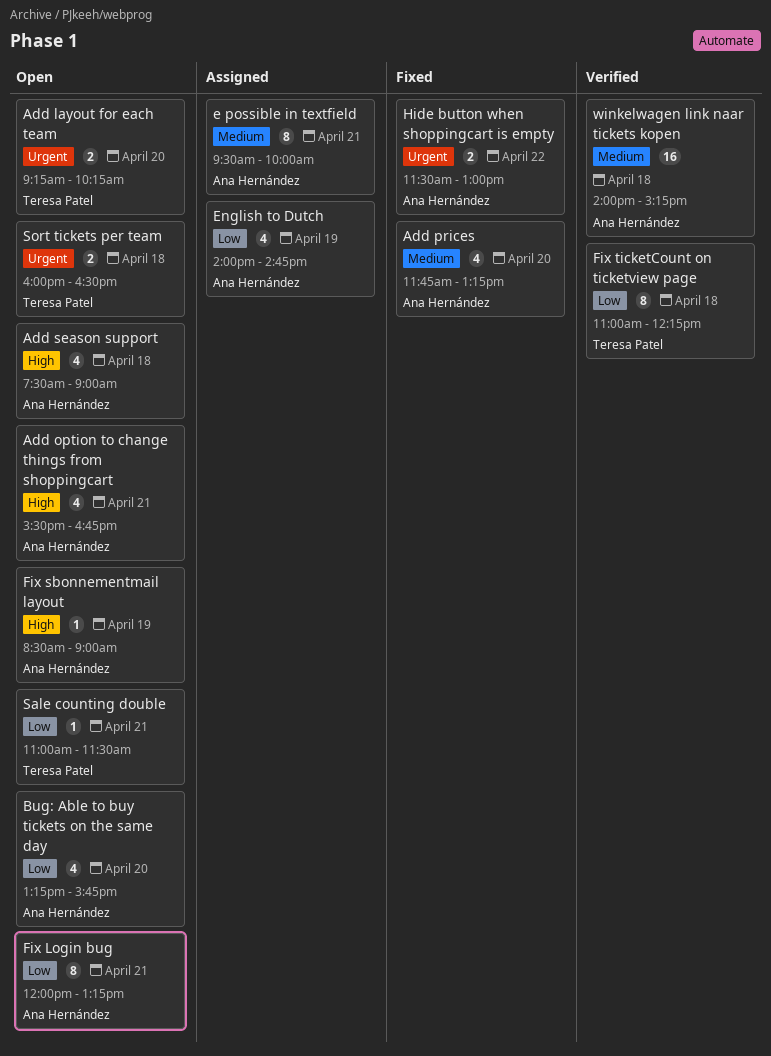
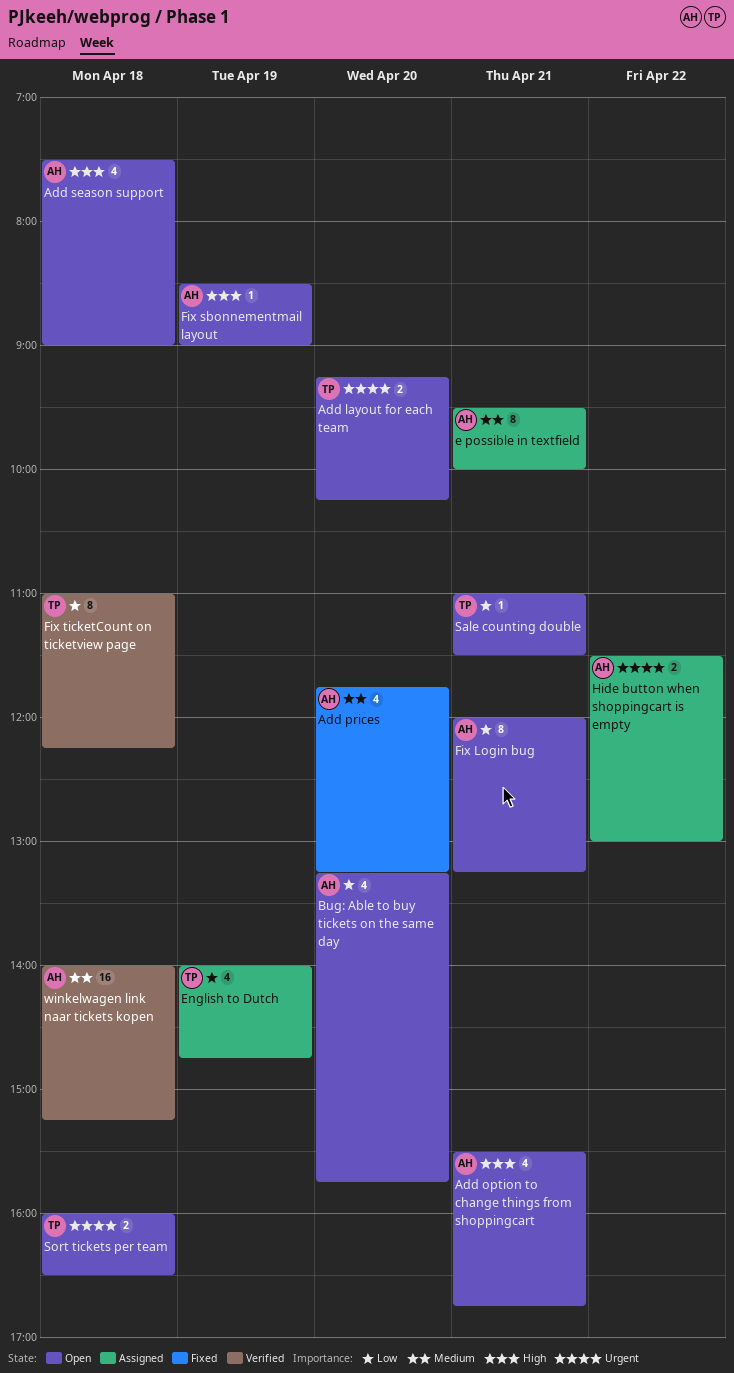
English to Dutch, owner: Ana Hernández -> Teresa Patel
Hide button when shoppingcart is empty, status: Fixed -> Assigned

